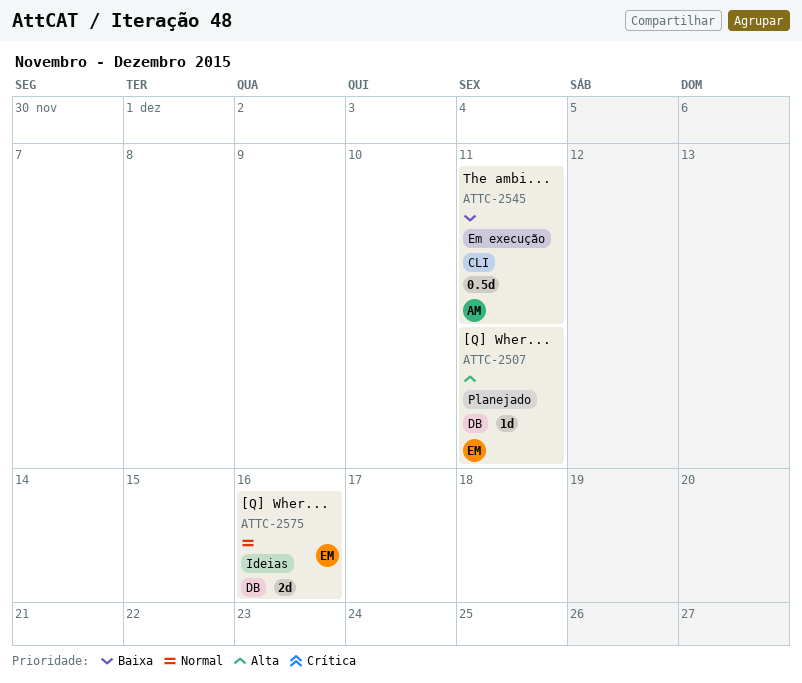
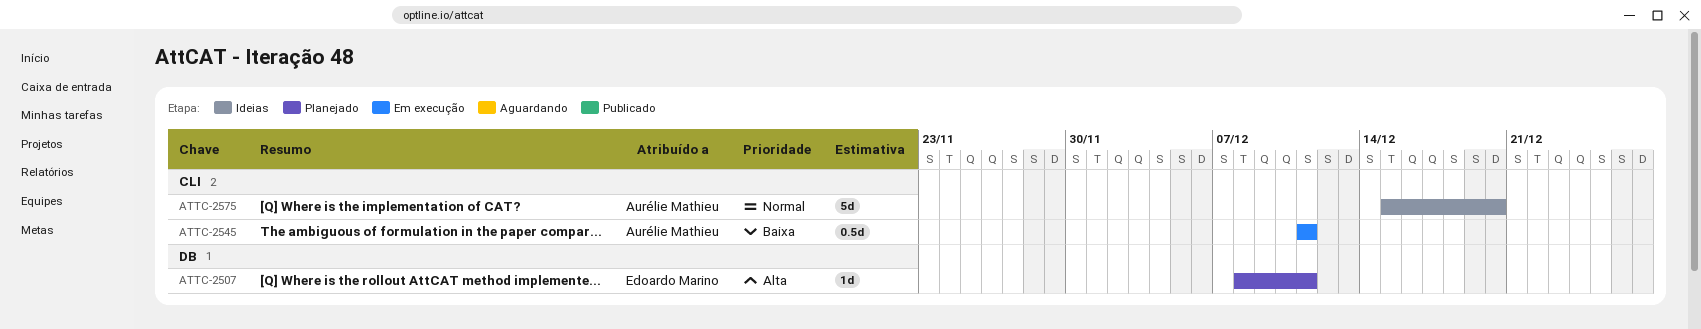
ATTC-2575, owner: Edoardo Marino -> Aurélie Mathieu
ATTC-2575, label: DB -> CLI
ATTC-2575, estimate: 2d -> 5d
ATTC-2575, due: Dec 16 -> Dec 20

